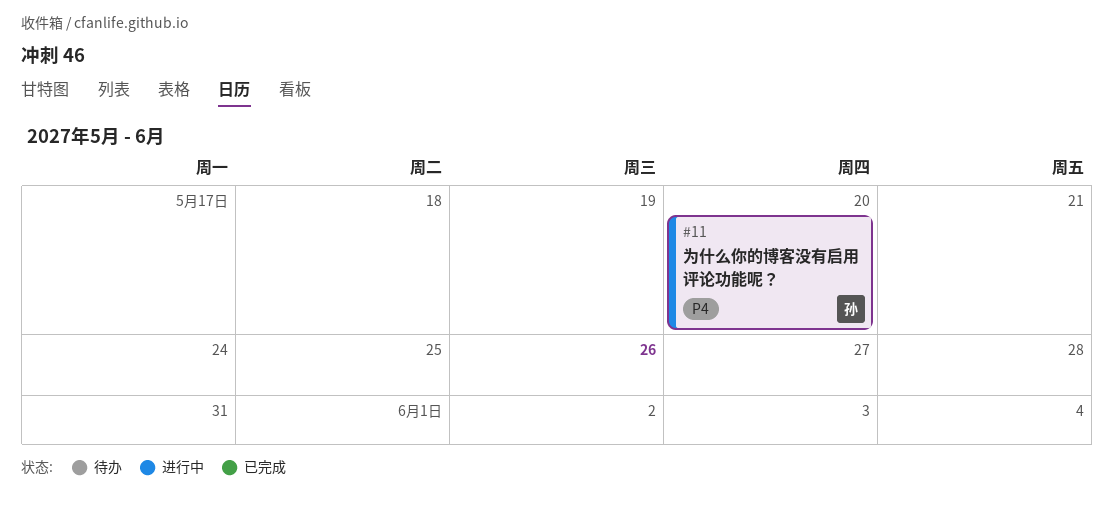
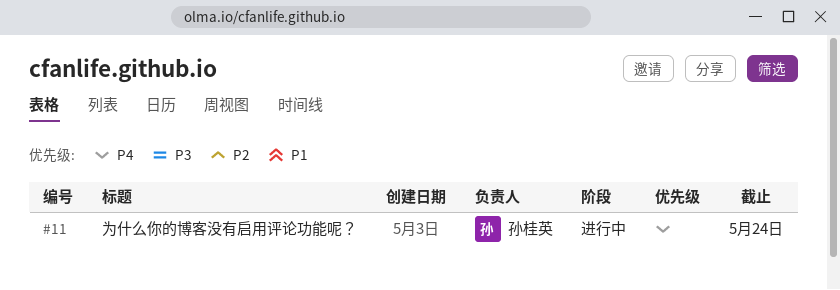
#11, due: May 20 -> May 24

